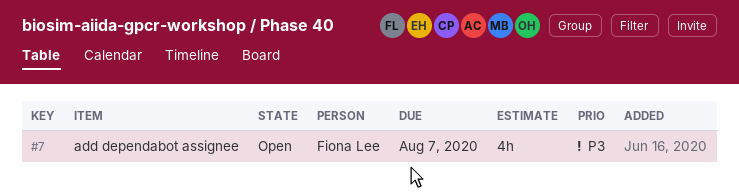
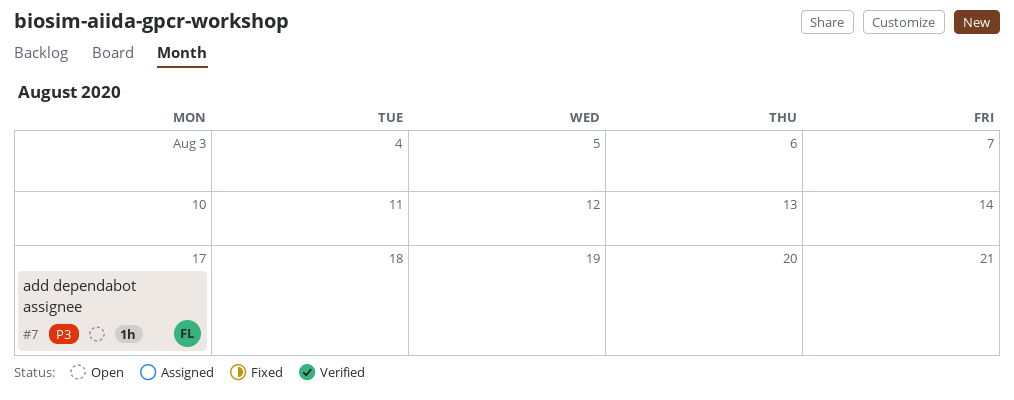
#7, estimate: 4h -> 1h
#7, due: Aug 7 -> Aug 17

